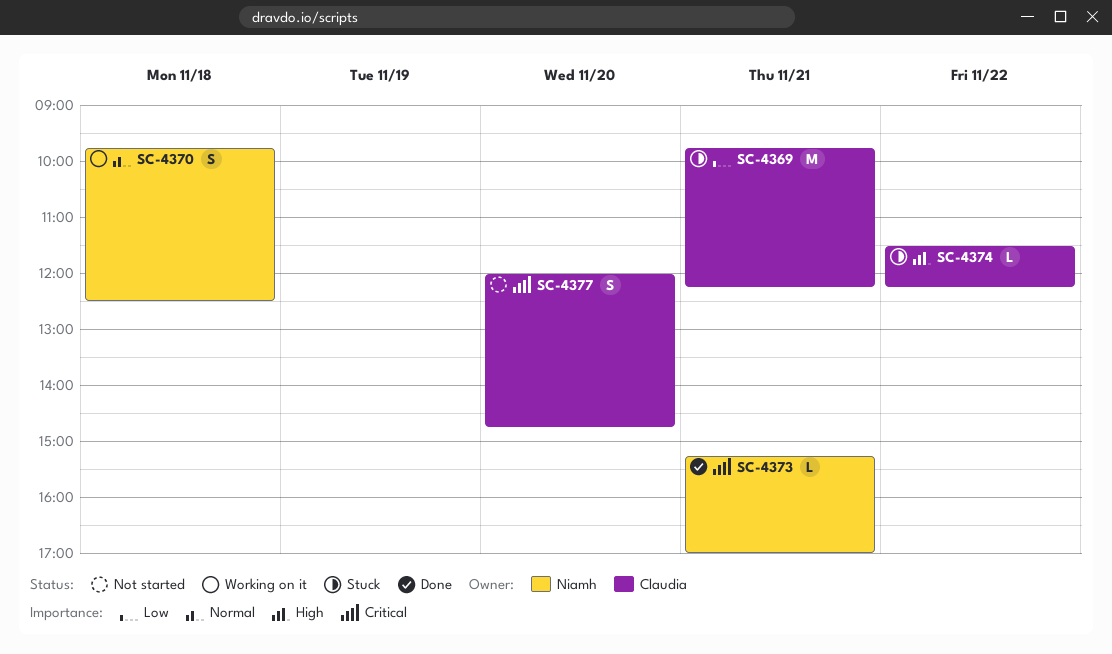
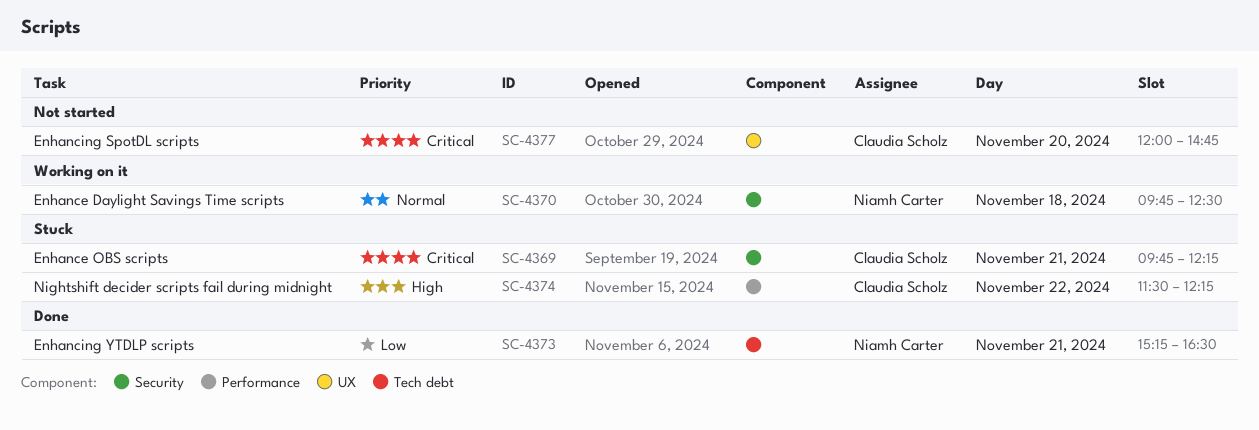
SC-4369, priority: Low -> Critical
SC-4373, priority: Critical -> Low
SC-4373, ends: 17:00 -> 16:30

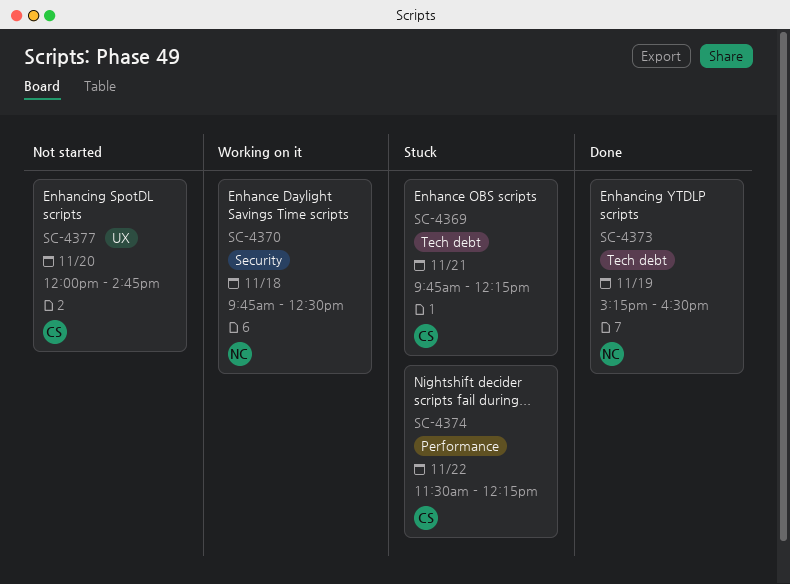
SC-4369, label: Security -> Tech debt
SC-4373, day: Nov 21 -> Nov 19

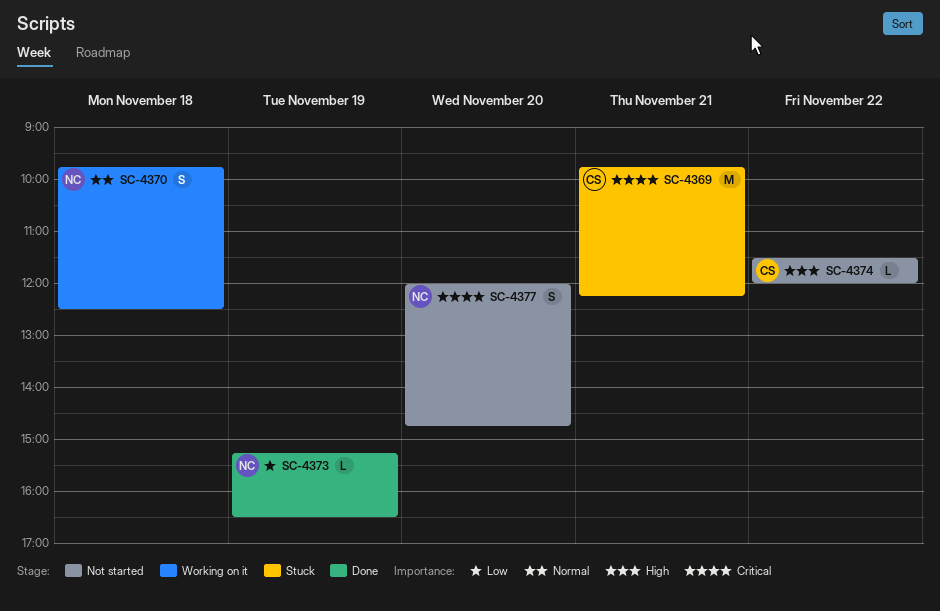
SC-4374, status: Stuck -> Not started
SC-4374, ends: 12:15 -> 12:00
SC-4377, owner: CS -> NC

